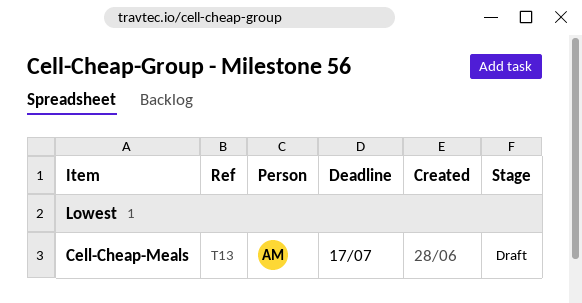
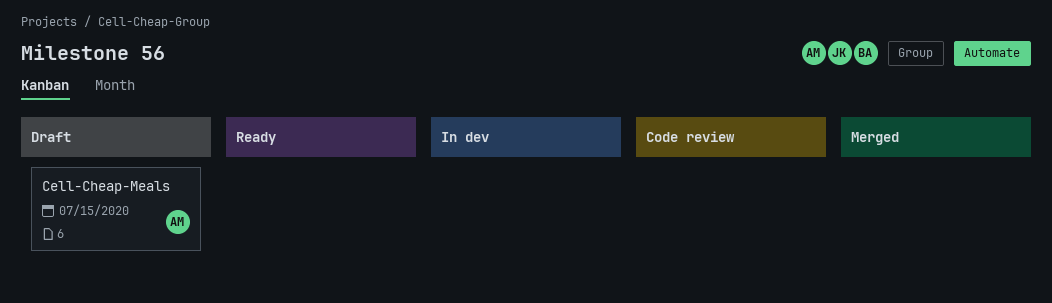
Cell-Cheap-Meals, due: Jul 17 -> Jul 15

